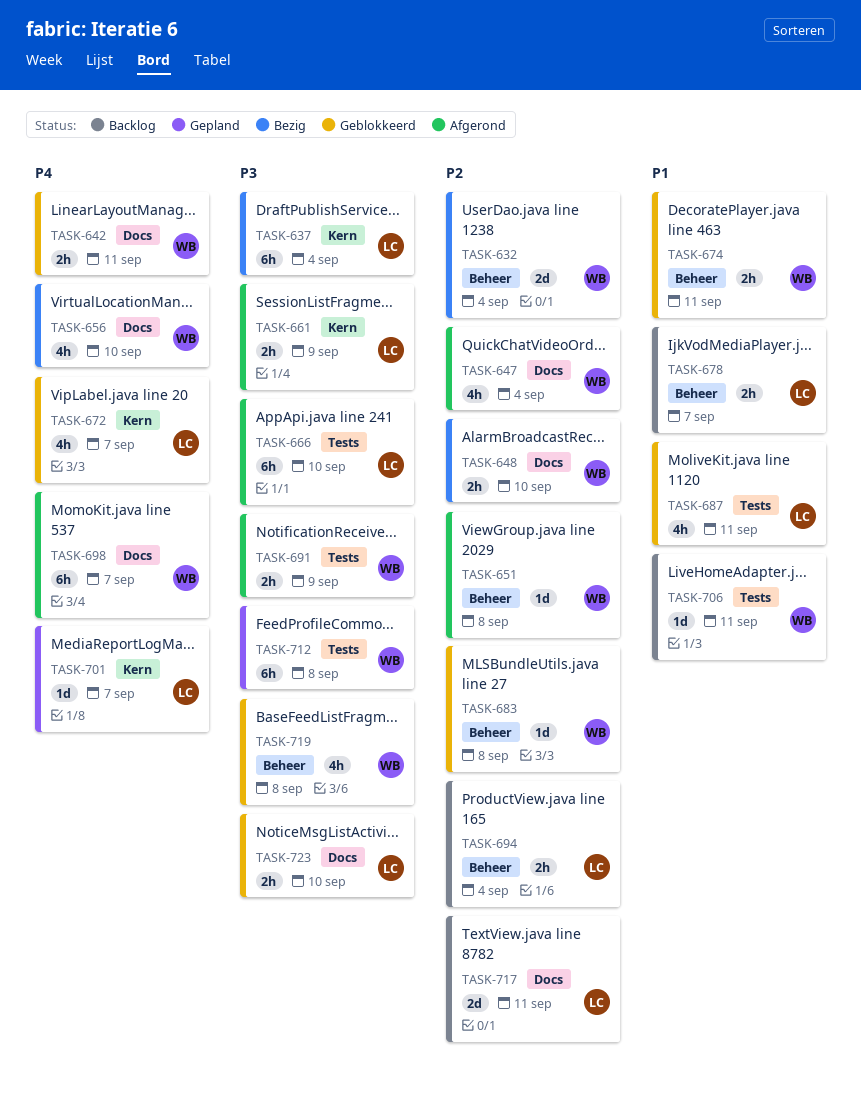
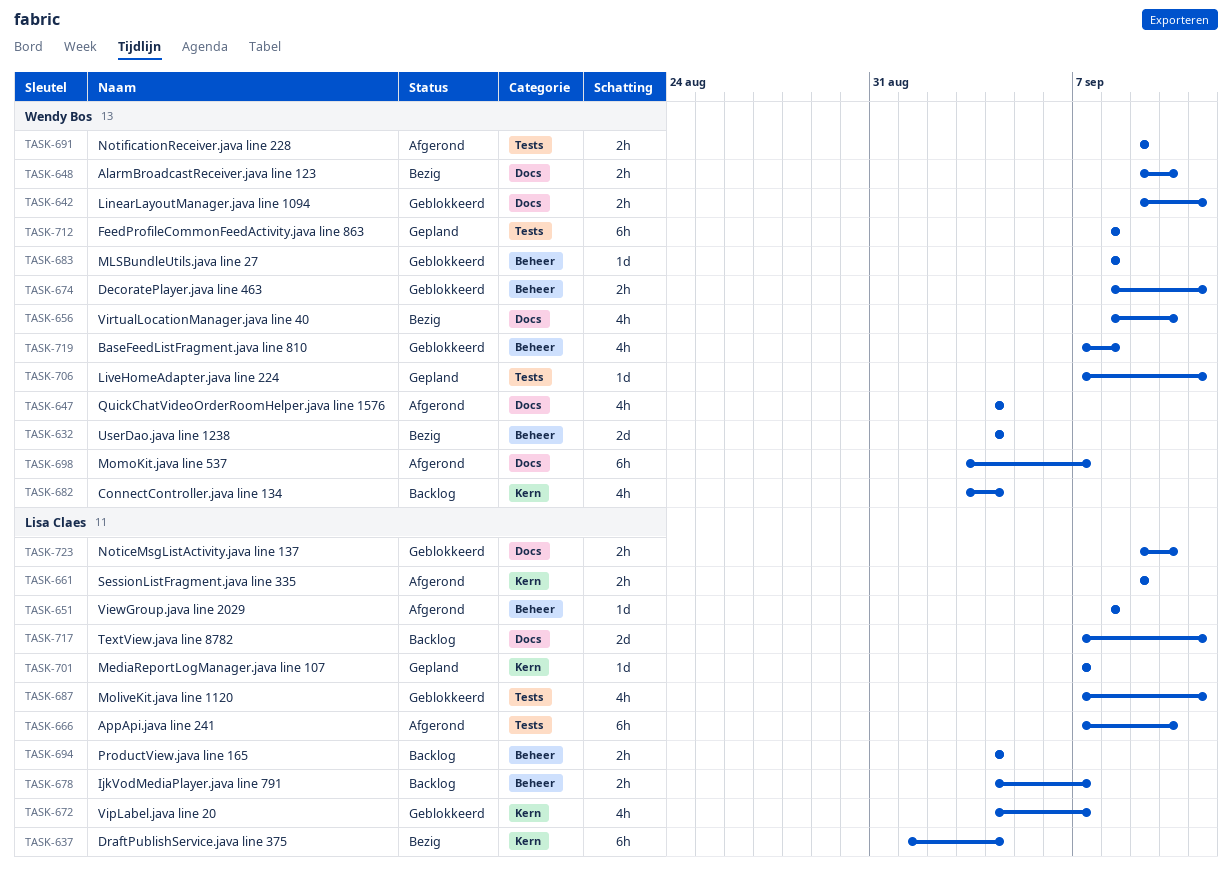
TASK-651, owner: Wendy Bos -> Lisa Claes
TASK-682: none -> present
TASK-706, status: Backlog -> Gepland

